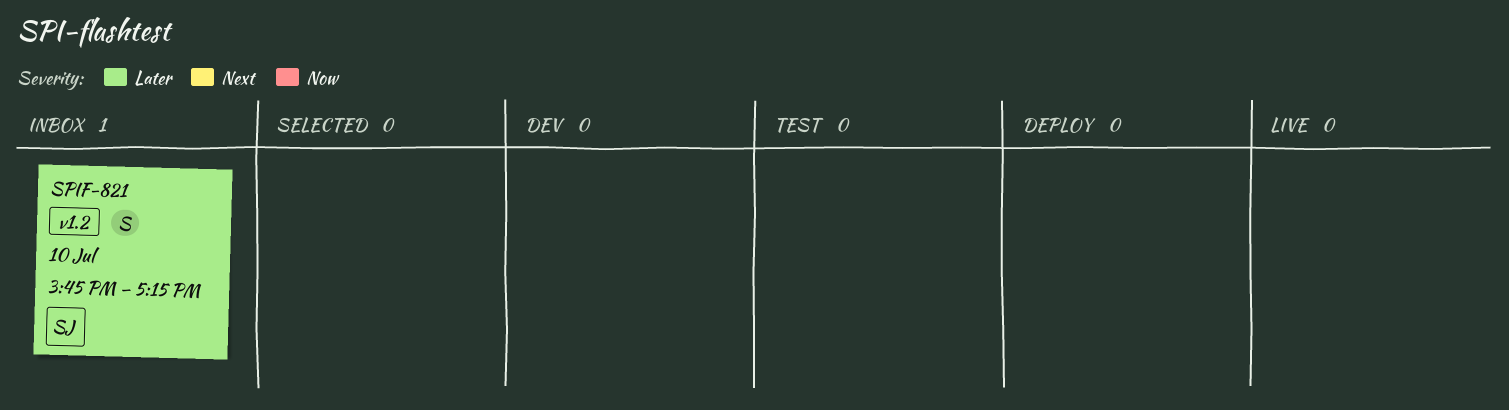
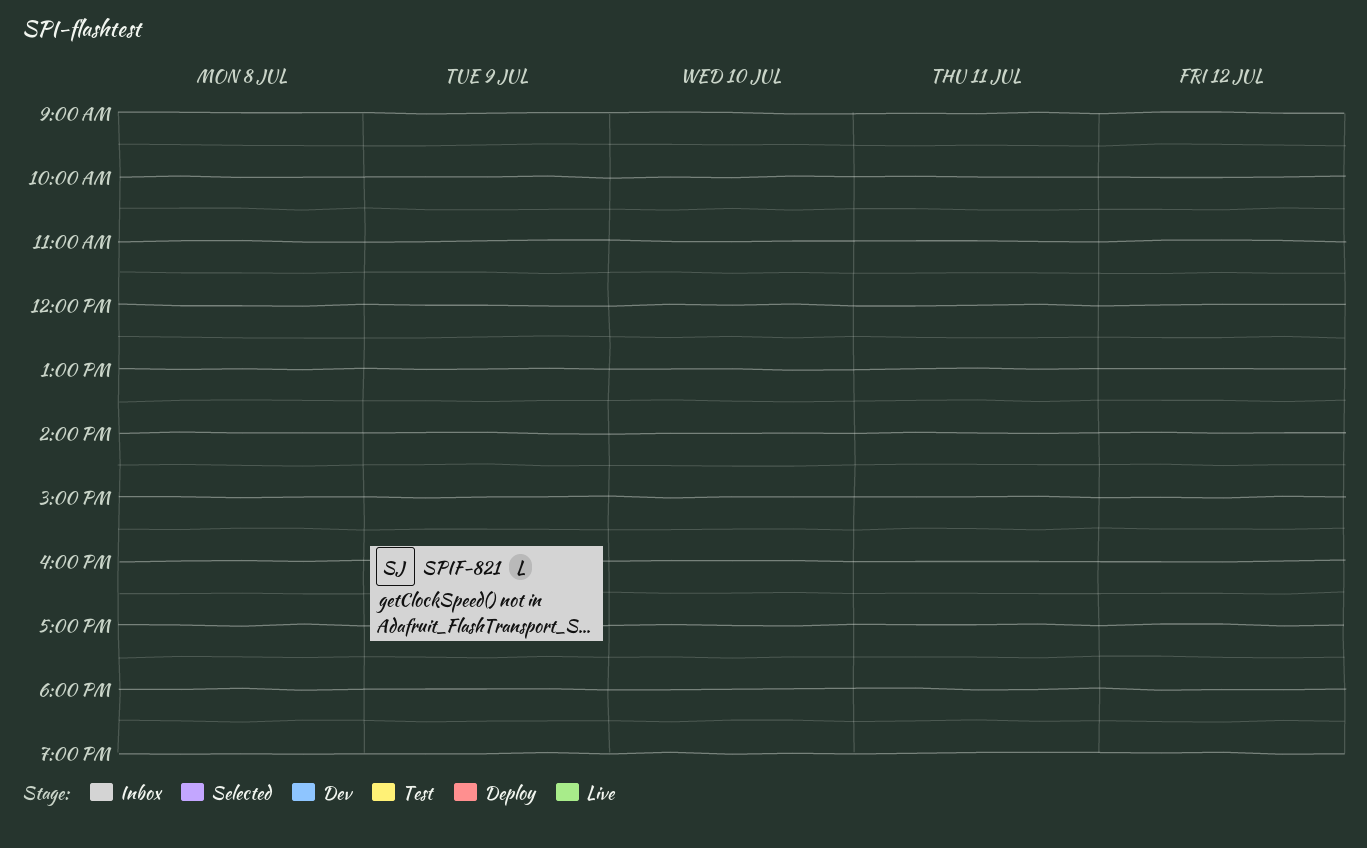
SPIF-821, estimate: S -> L
SPIF-821, day: Jul 10 -> Jul 9

